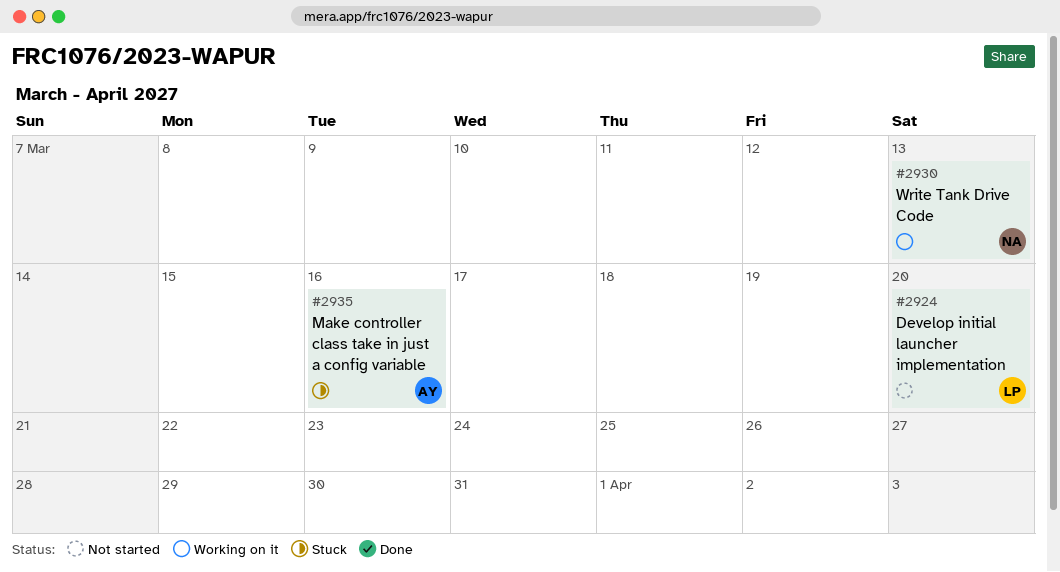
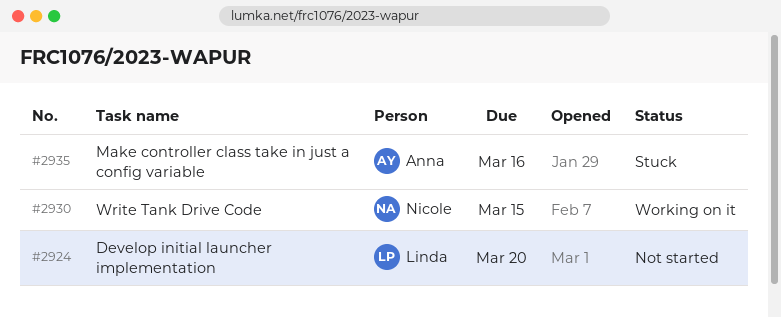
#2930, due: Mar 13 -> Mar 15

